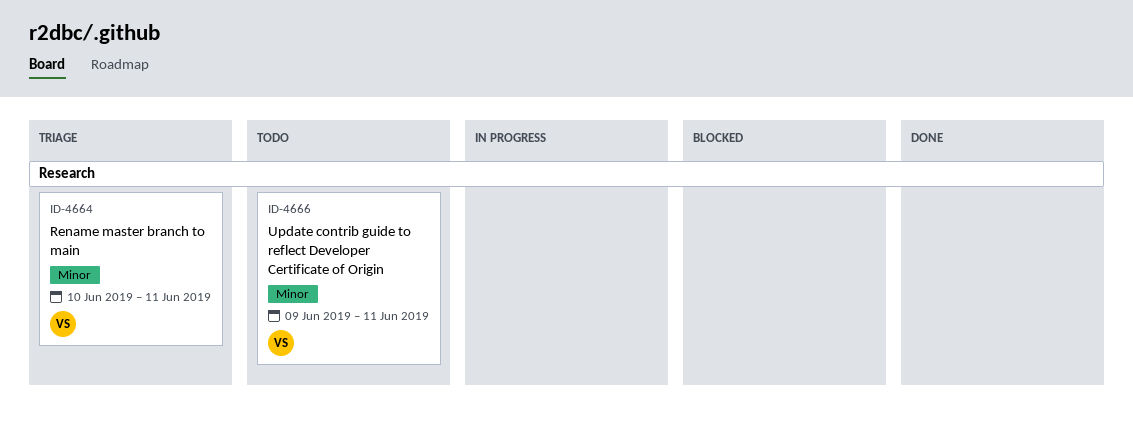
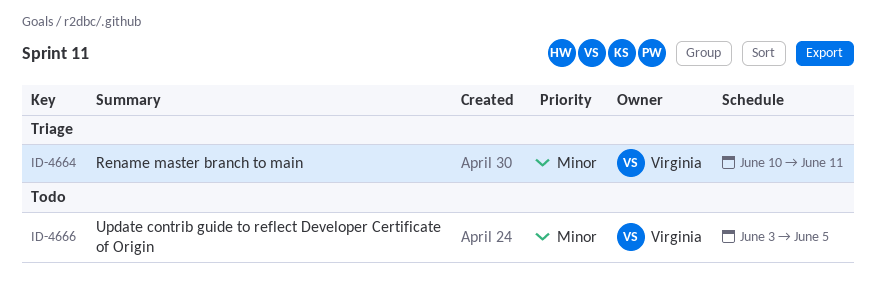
ID-4666, start: Jun 9 -> Jun 3
ID-4666, due: Jun 11 -> Jun 5

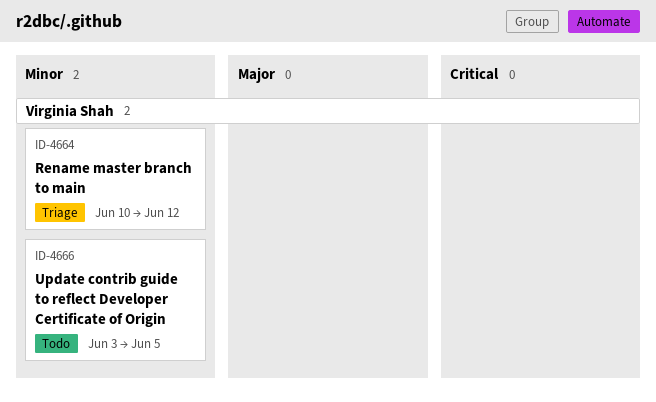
ID-4664, due: Jun 11 -> Jun 12

